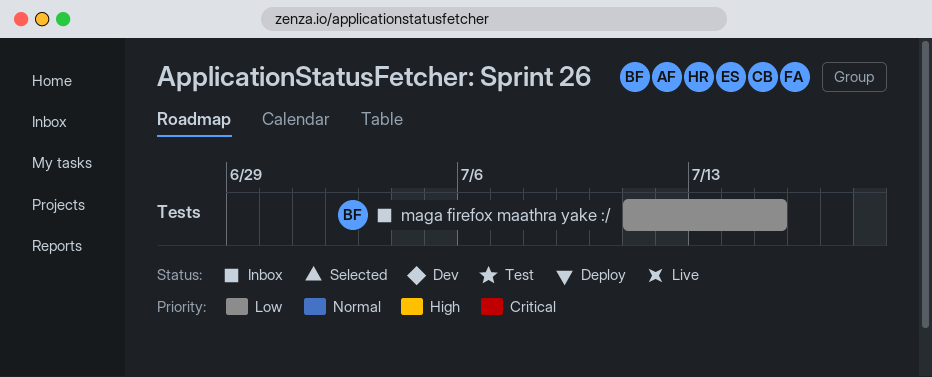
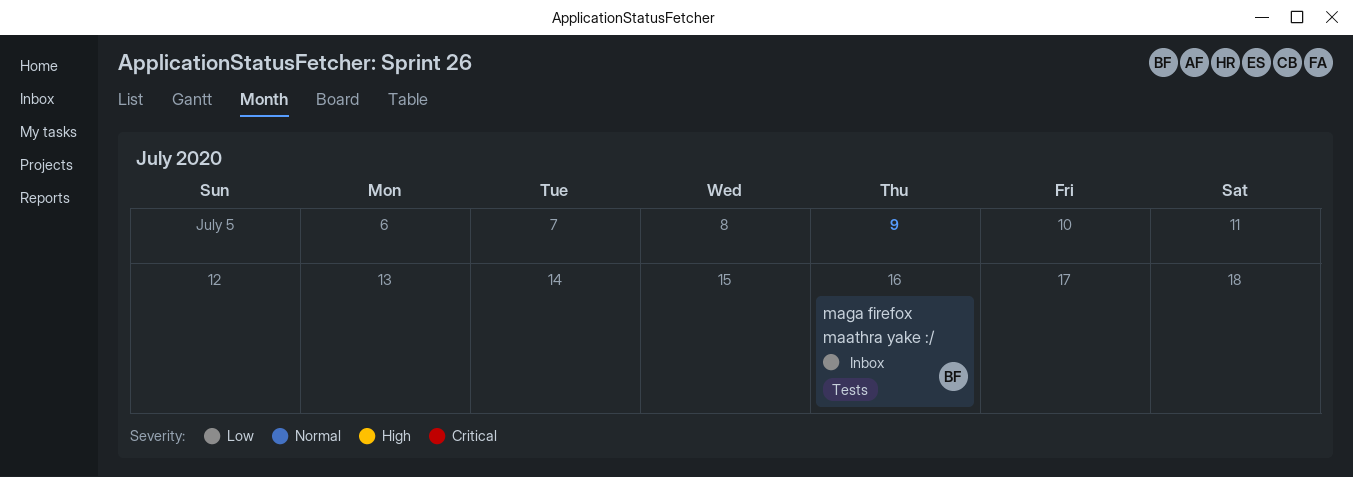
maga firefox maathra yake :/, due: Jul 15 -> Jul 16

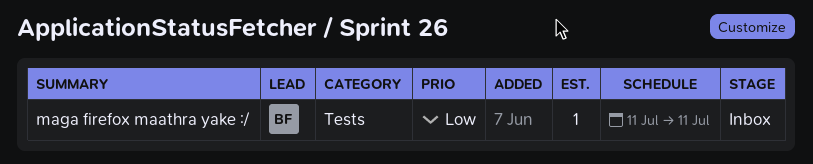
maga firefox maathra yake :/, due: Jul 16 -> Jul 11

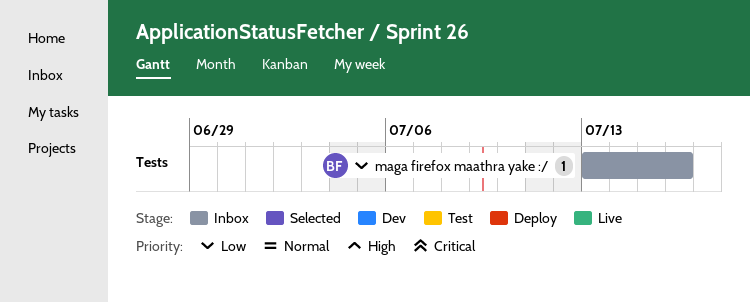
maga firefox maathra yake :/, start: Jul 11 -> Jul 13
maga firefox maathra yake :/, due: Jul 11 -> Jul 16

